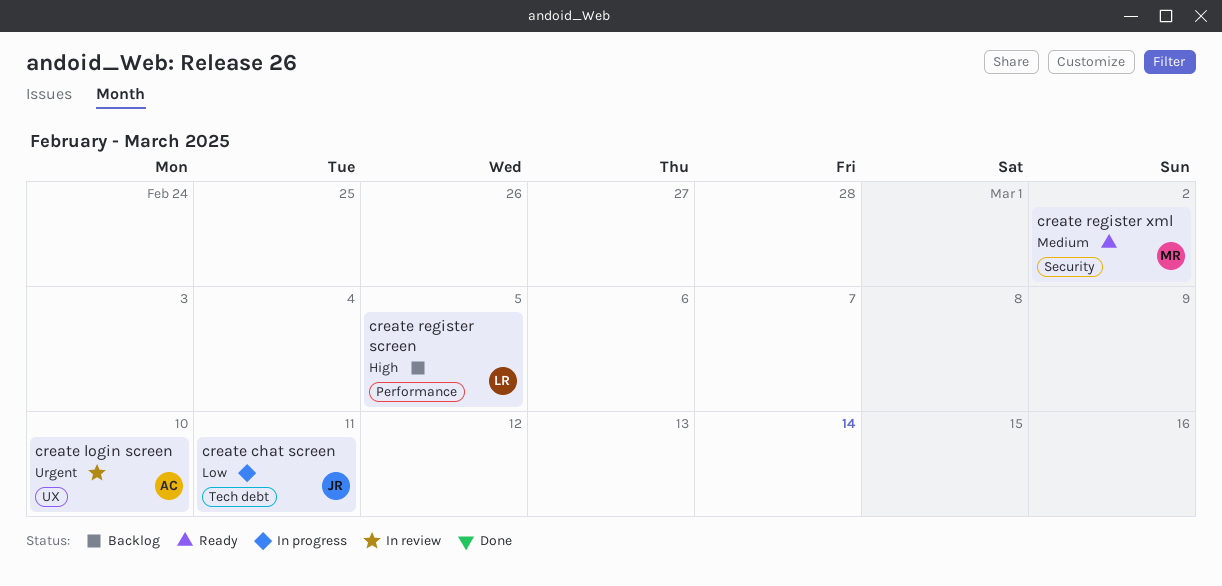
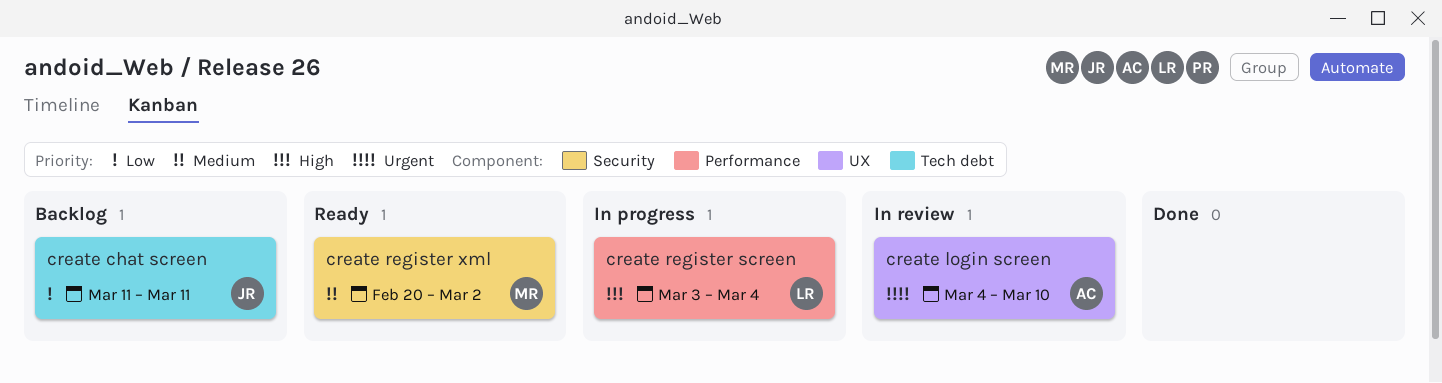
create chat screen, status: In progress -> Backlog
create register screen, status: Backlog -> In progress
create register screen, due: Mar 5 -> Mar 4

